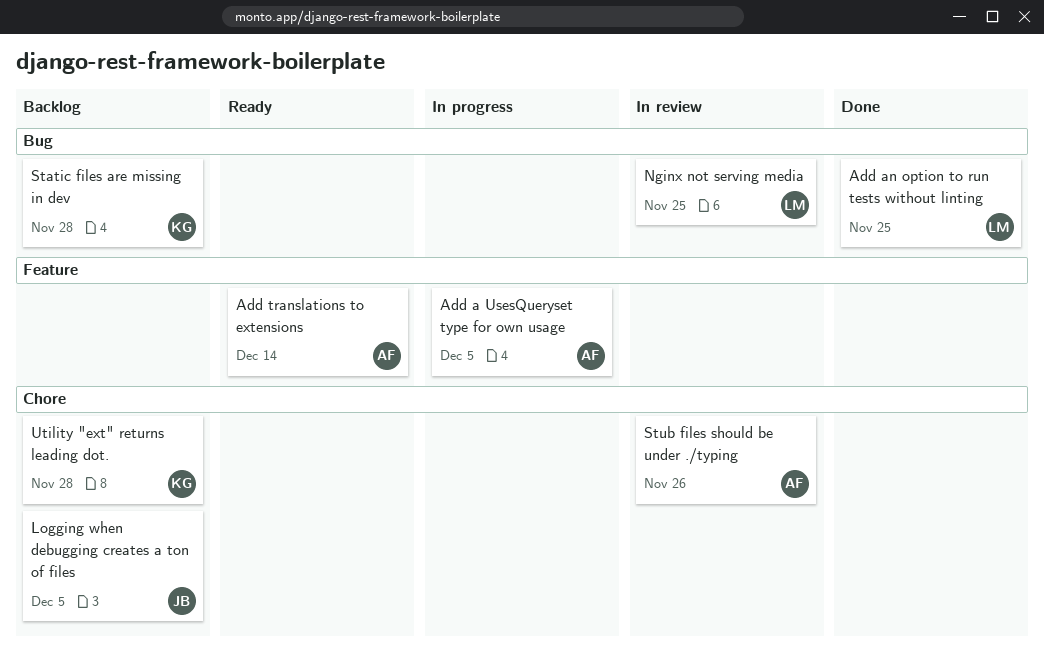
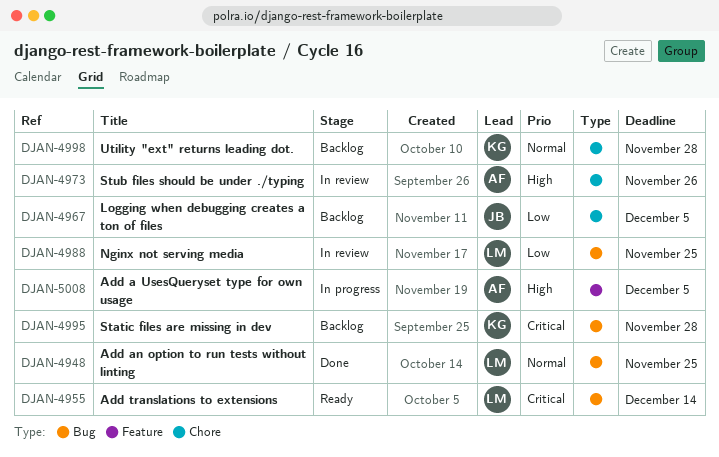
Add translations to extensions, owner: AF -> LM
Add translations to extensions, label: Feature -> Bug

